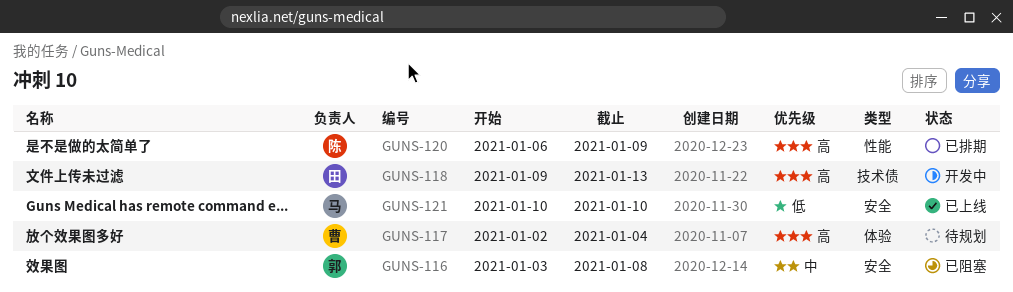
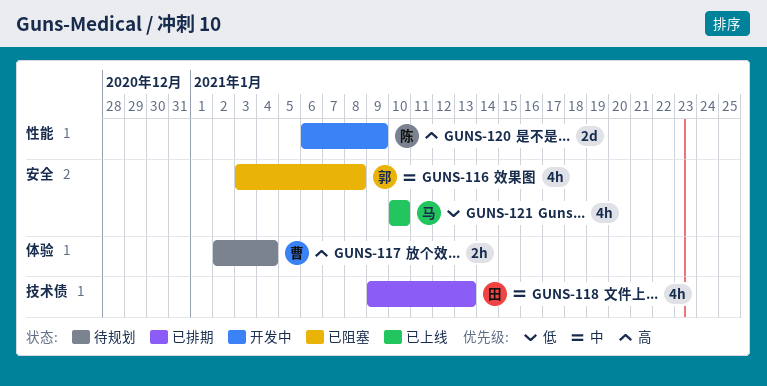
GUNS-118, status: 开发中 -> 已排期
GUNS-118, priority: 高 -> 中
GUNS-120, status: 已排期 -> 开发中

